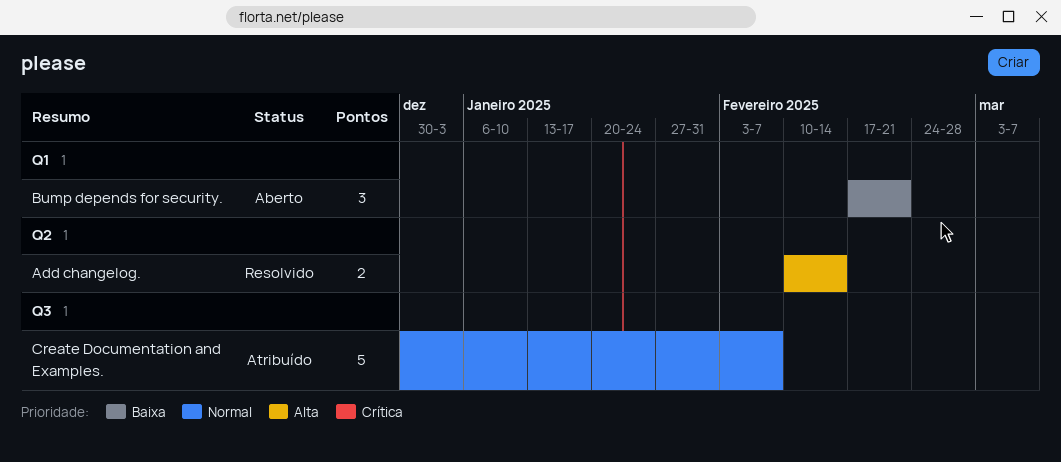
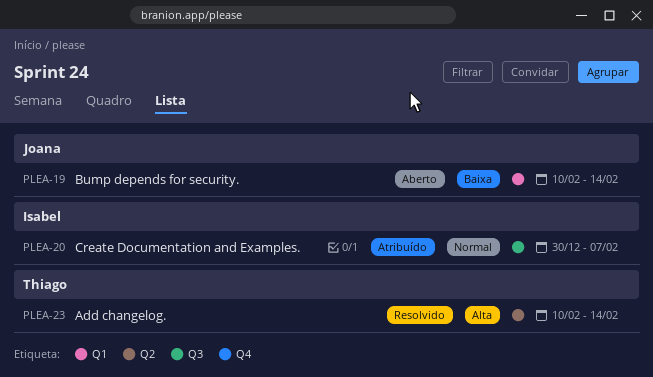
Bump depends for security., start: Feb 17 -> Feb 10
Bump depends for security., due: Feb 21 -> Feb 14

